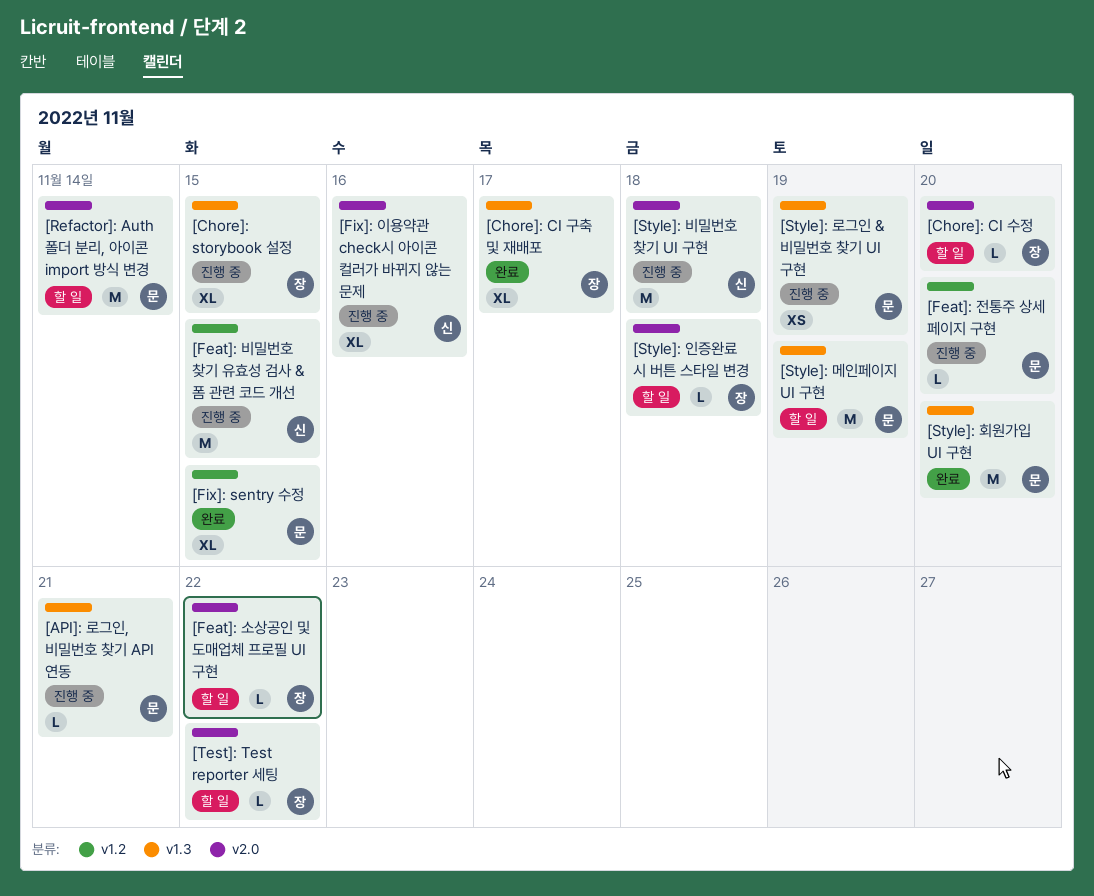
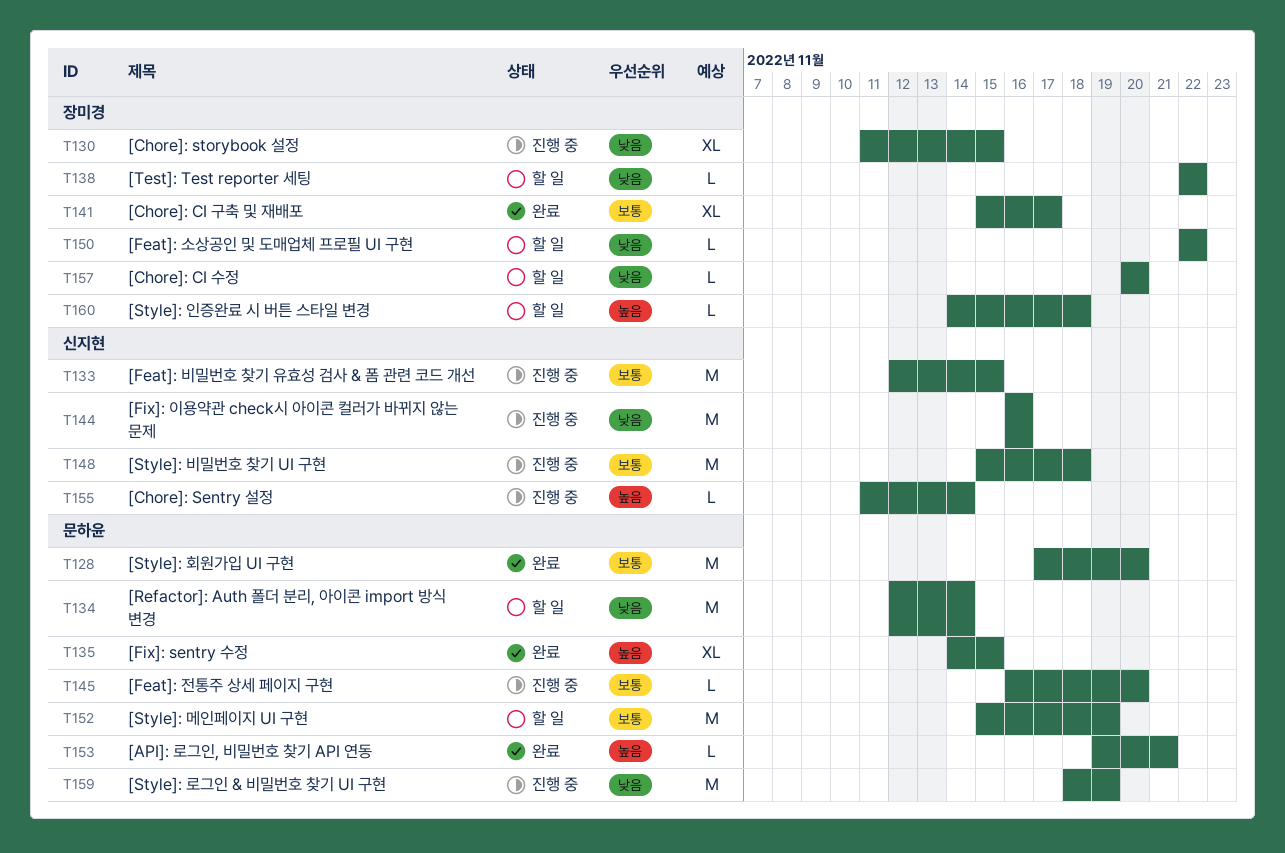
[API]: 로그인, 비밀번호 찾기 API 연동, status: 진행 중 -> 완료
[Chore]: Sentry 설정: none -> present
[Fix]: 이용약관 check시 아이콘 컬러가 바뀌지 않는 문제, estimate: XL -> M
[Style]: 로그인 & 비밀번호 찾기 UI 구현, estimate: XS -> M

